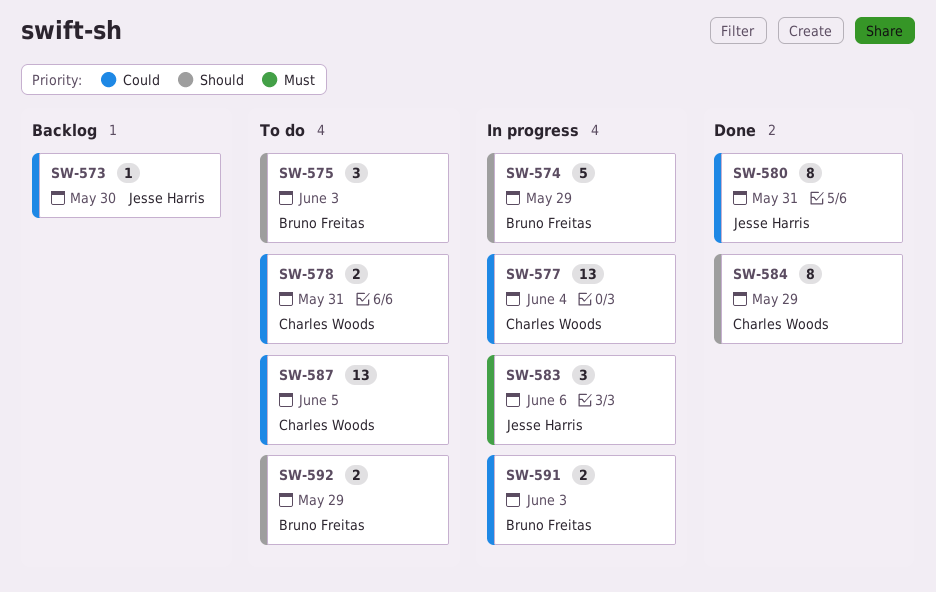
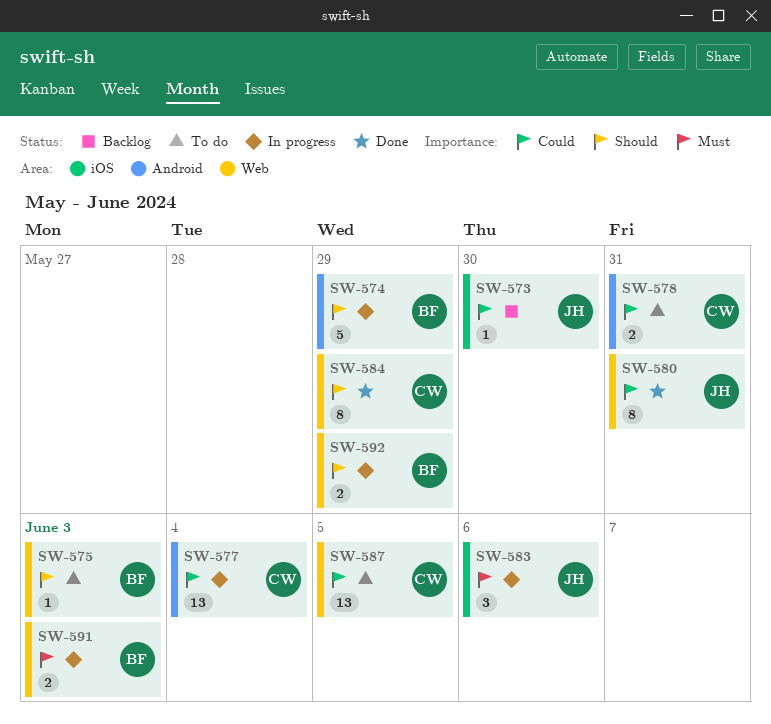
SW-575, estimate: 3 -> 1
SW-591, priority: Could -> Must
SW-592, status: To do -> In progress

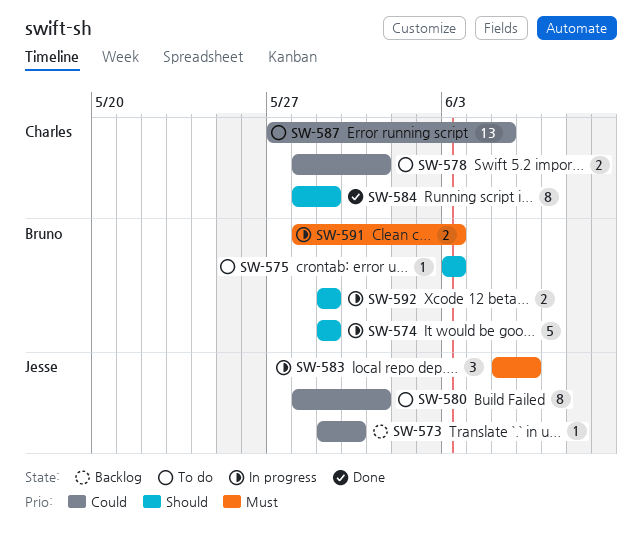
SW-577: present -> none
SW-580, status: Done -> To do

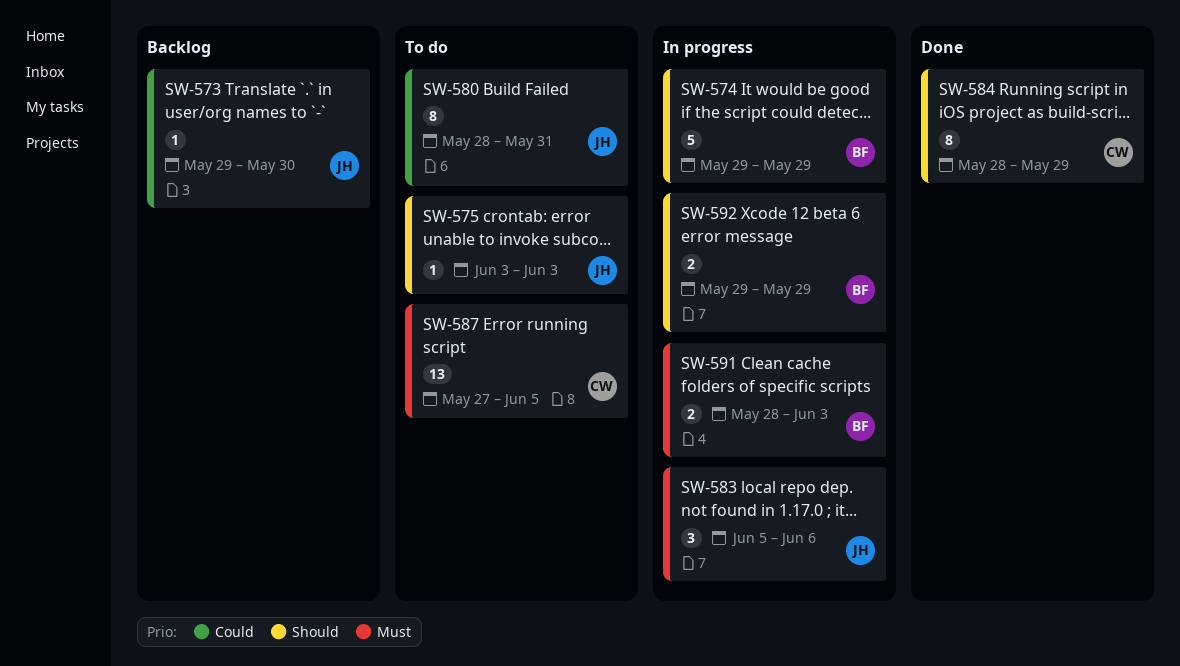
SW-575, owner: Bruno -> Jesse
SW-578: present -> none
SW-587, priority: Could -> Must

